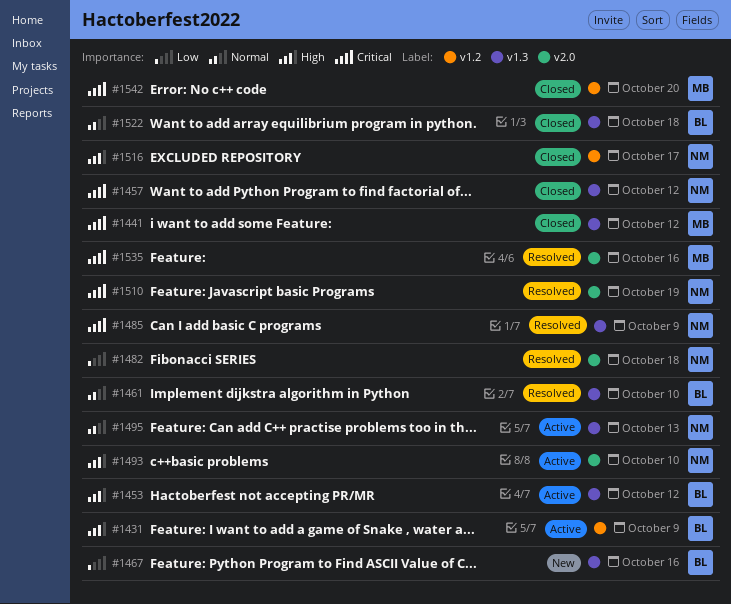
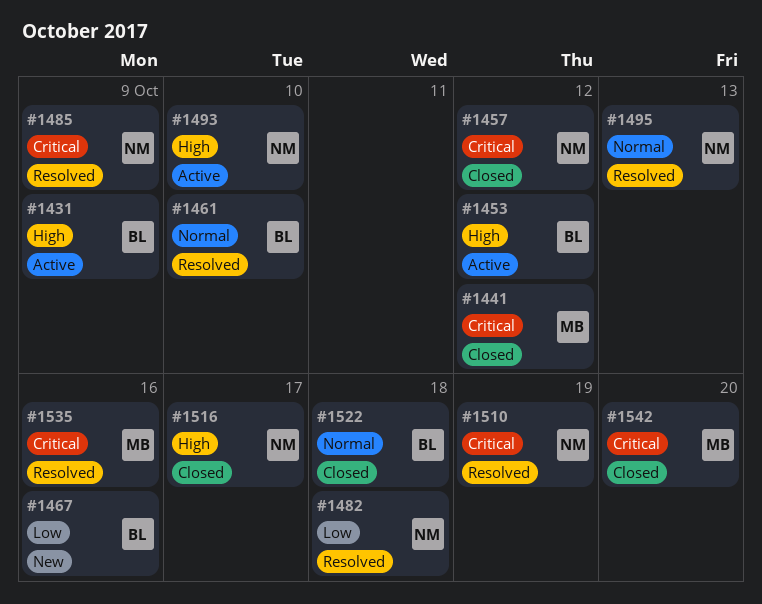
#1495, status: Active -> Resolved

